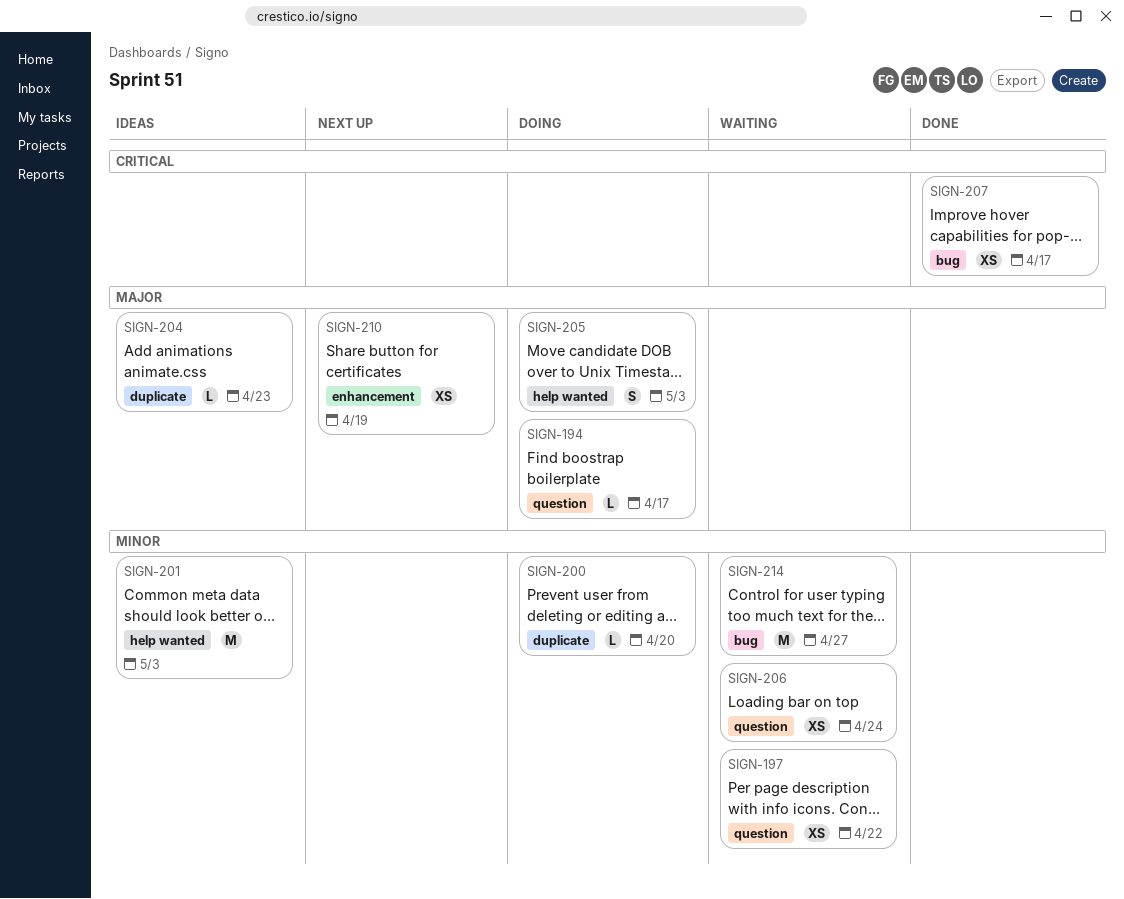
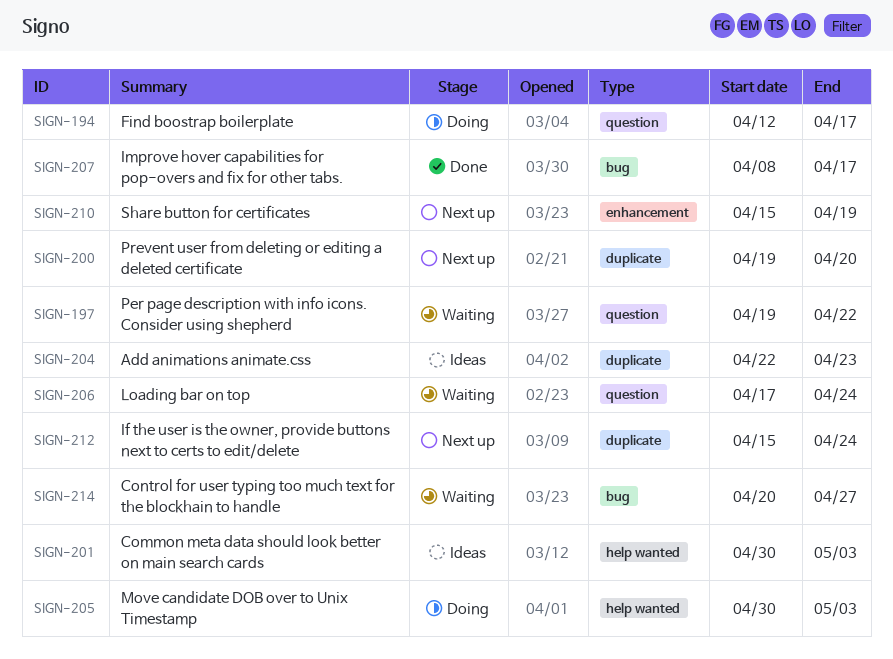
SIGN-200, status: Doing -> Next up
SIGN-212: none -> present

